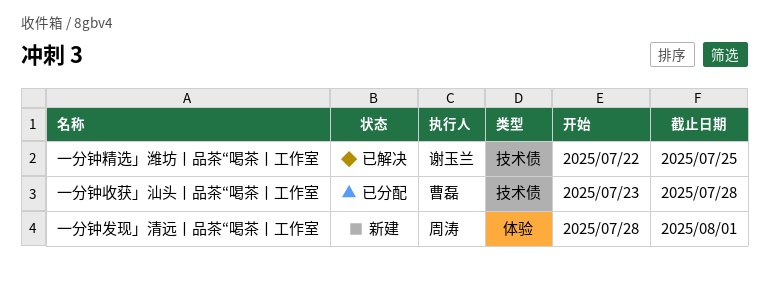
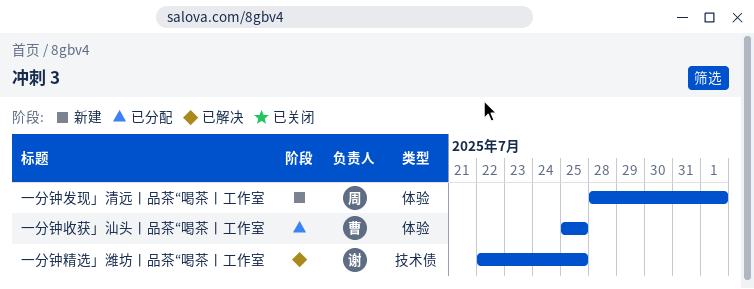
一分钟收获」汕头丨品茶“喝茶丨工作室, label: 技术债 -> 体验
一分钟收获」汕头丨品茶“喝茶丨工作室, start: Jul 23 -> Jul 25
一分钟收获」汕头丨品茶“喝茶丨工作室, due: Jul 28 -> Jul 25

